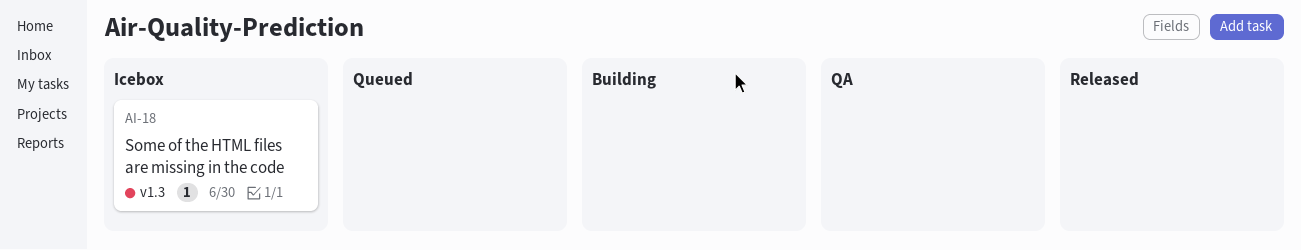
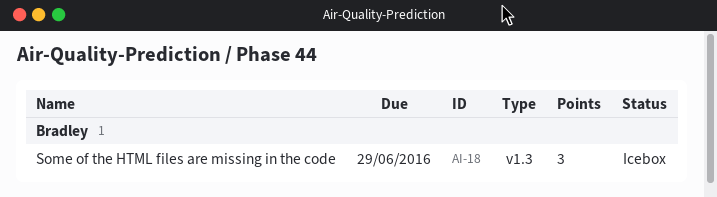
AI-18, estimate: 1 -> 3
AI-18, due: Jun 30 -> Jun 29

